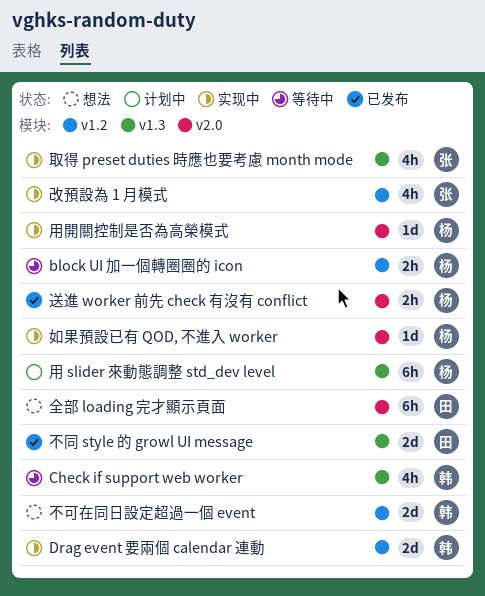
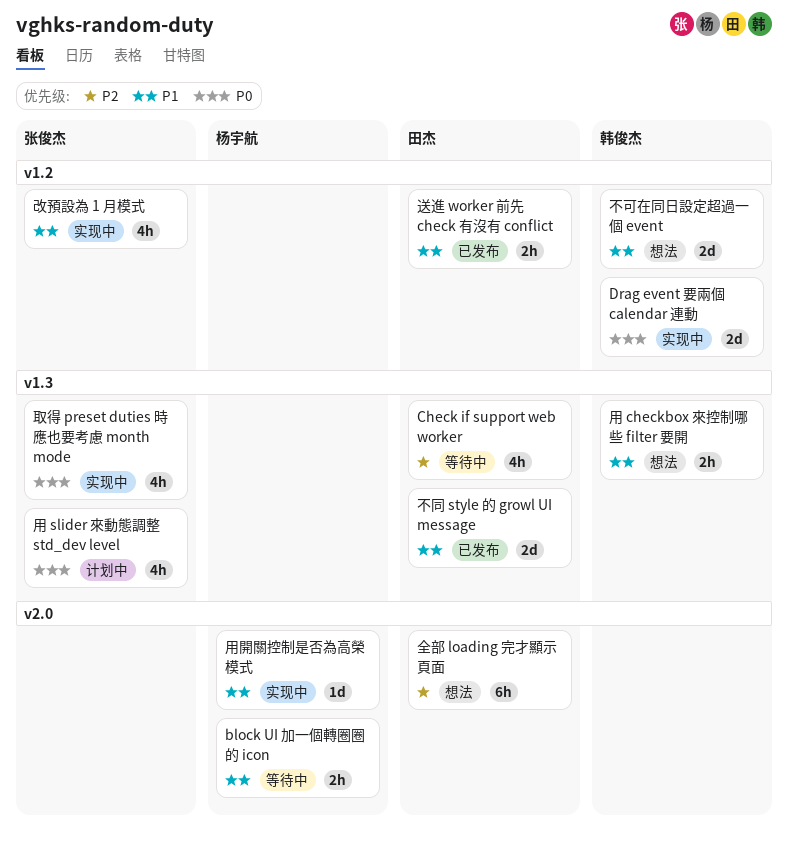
block UI 加一個轉圈圈的 icon, label: v1.2 -> v2.0
Check if support web worker, owner: 韩俊杰 -> 田杰
如果預設已有 QOD, 不進入 worker: present -> none
用 checkbox 來控制哪些 filter 要開: none -> present
用 slider 來動態調整 std_dev level, owner: 杨宇航 -> 张俊杰
用 slider 來動態調整 std_dev level, estimate: 6h -> 4h
送進 worker 前先 check 有沒有 conflict, owner: 杨宇航 -> 田杰
送進 worker 前先 check 有沒有 conflict, label: v2.0 -> v1.2

